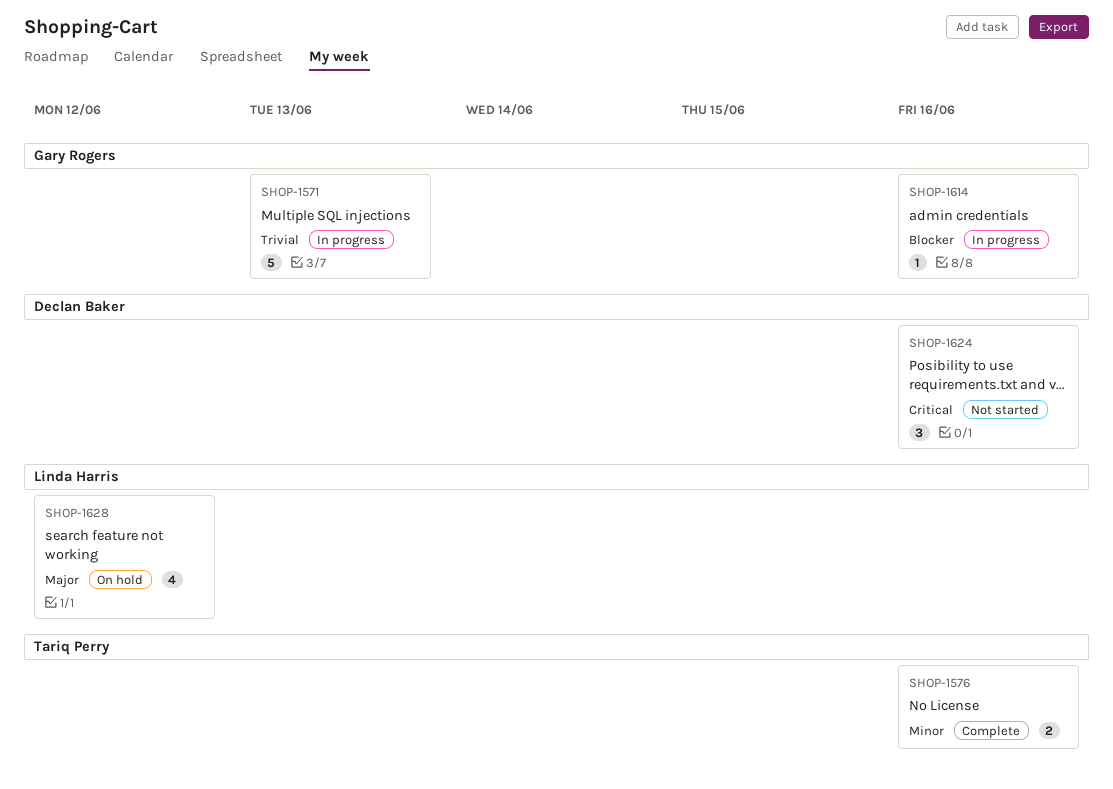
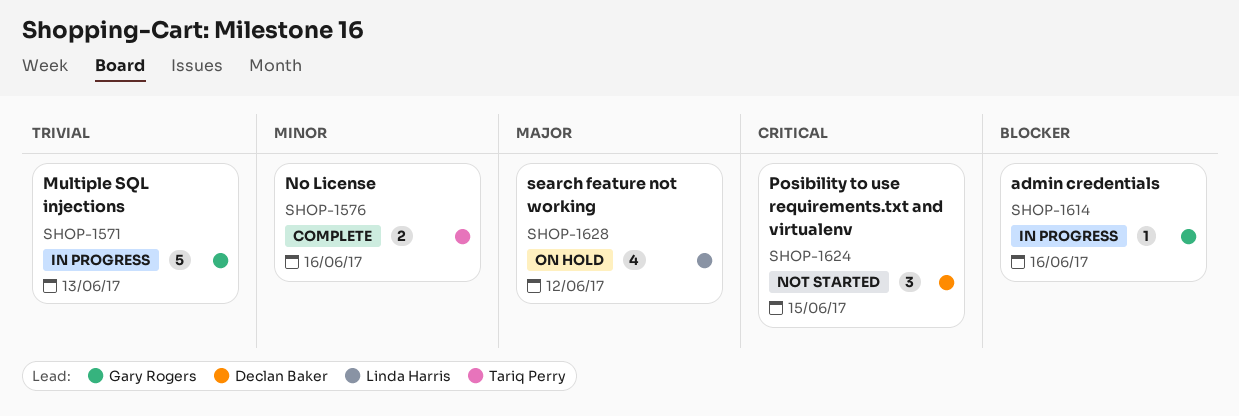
SHOP-1624, due: Jun 16 -> Jun 15

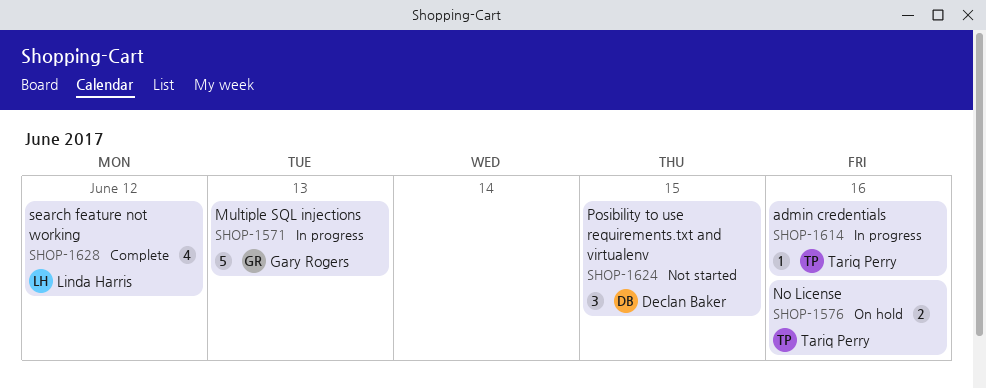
SHOP-1576, status: Complete -> On hold
SHOP-1614, owner: Gary Rogers -> Tariq Perry
SHOP-1628, status: On hold -> Complete

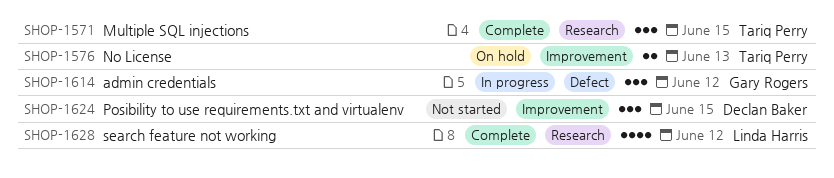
SHOP-1571, status: In progress -> Complete
SHOP-1571, owner: Gary Rogers -> Tariq Perry
SHOP-1571, estimate: 5 -> 3
SHOP-1571, due: Jun 13 -> Jun 15
SHOP-1576, due: Jun 16 -> Jun 13
SHOP-1614, owner: Tariq Perry -> Gary Rogers
SHOP-1614, estimate: 1 -> 3
SHOP-1614, due: Jun 16 -> Jun 12

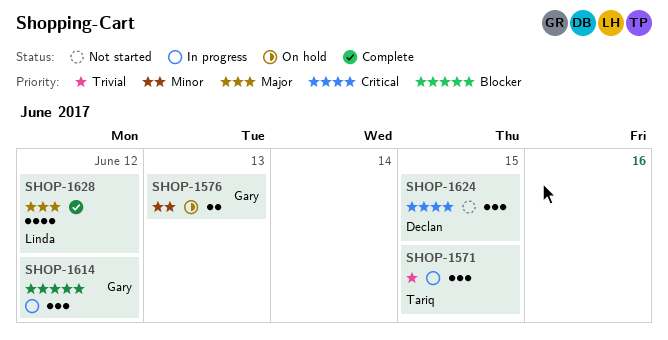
SHOP-1571, status: Complete -> In progress
SHOP-1576, owner: Tariq Perry -> Gary Rogers

